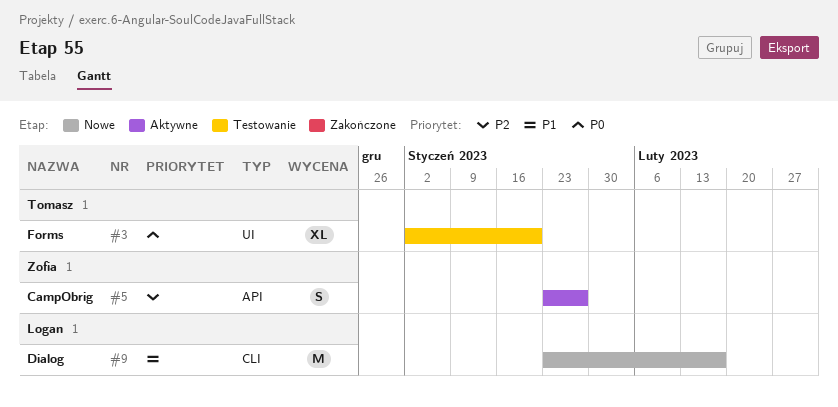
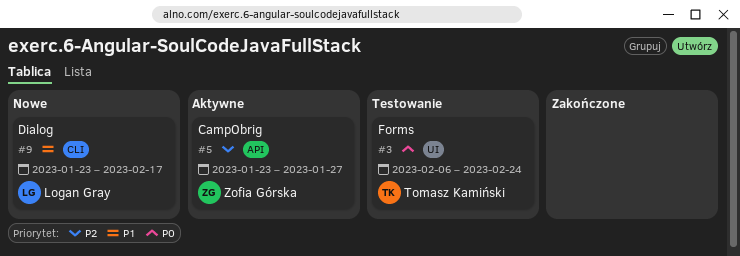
#3, start: Jan 2 -> Feb 6
#3, due: Jan 20 -> Feb 24

